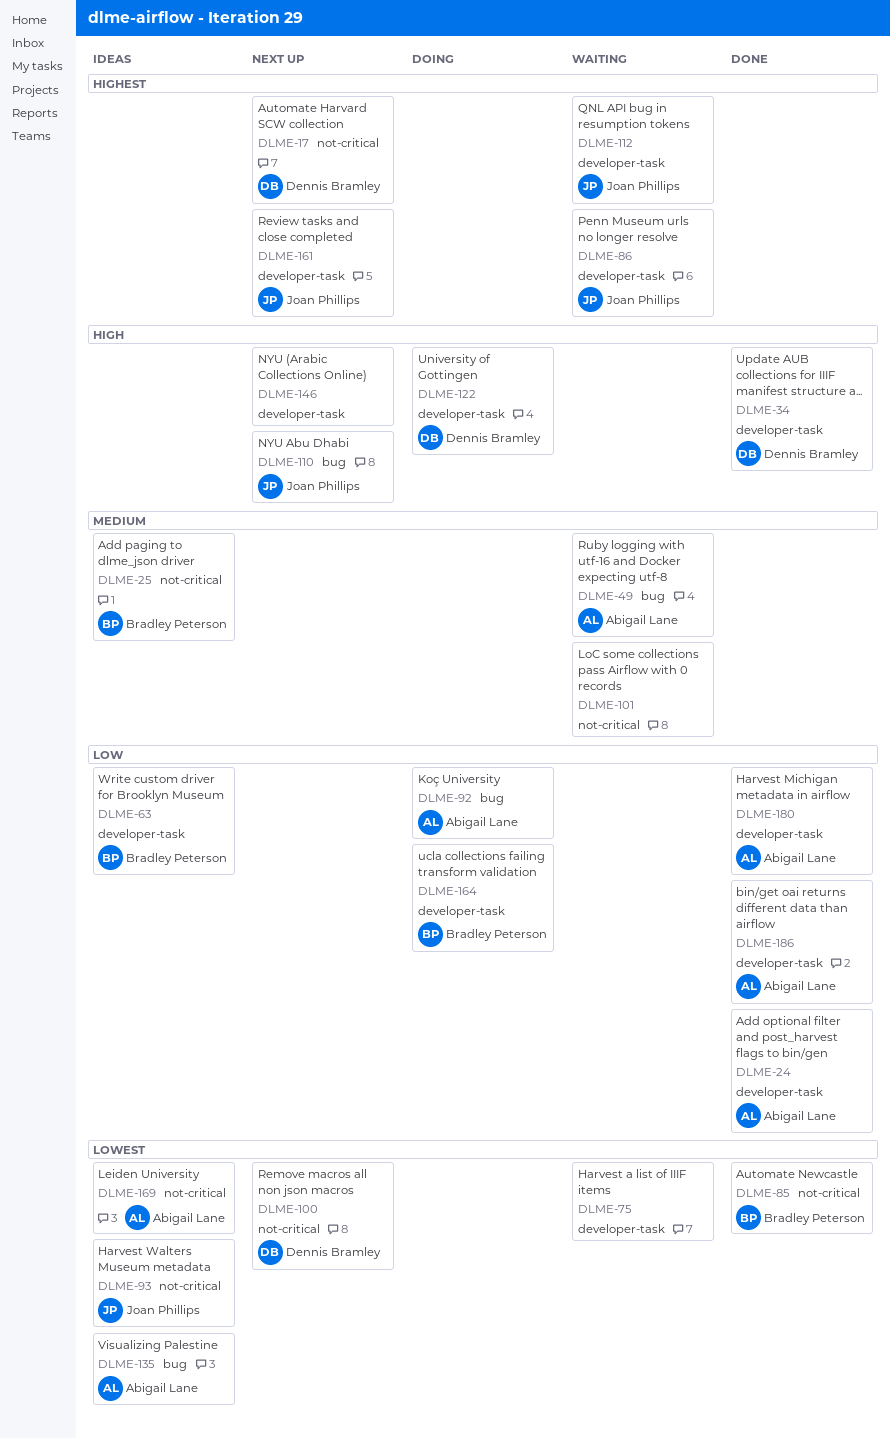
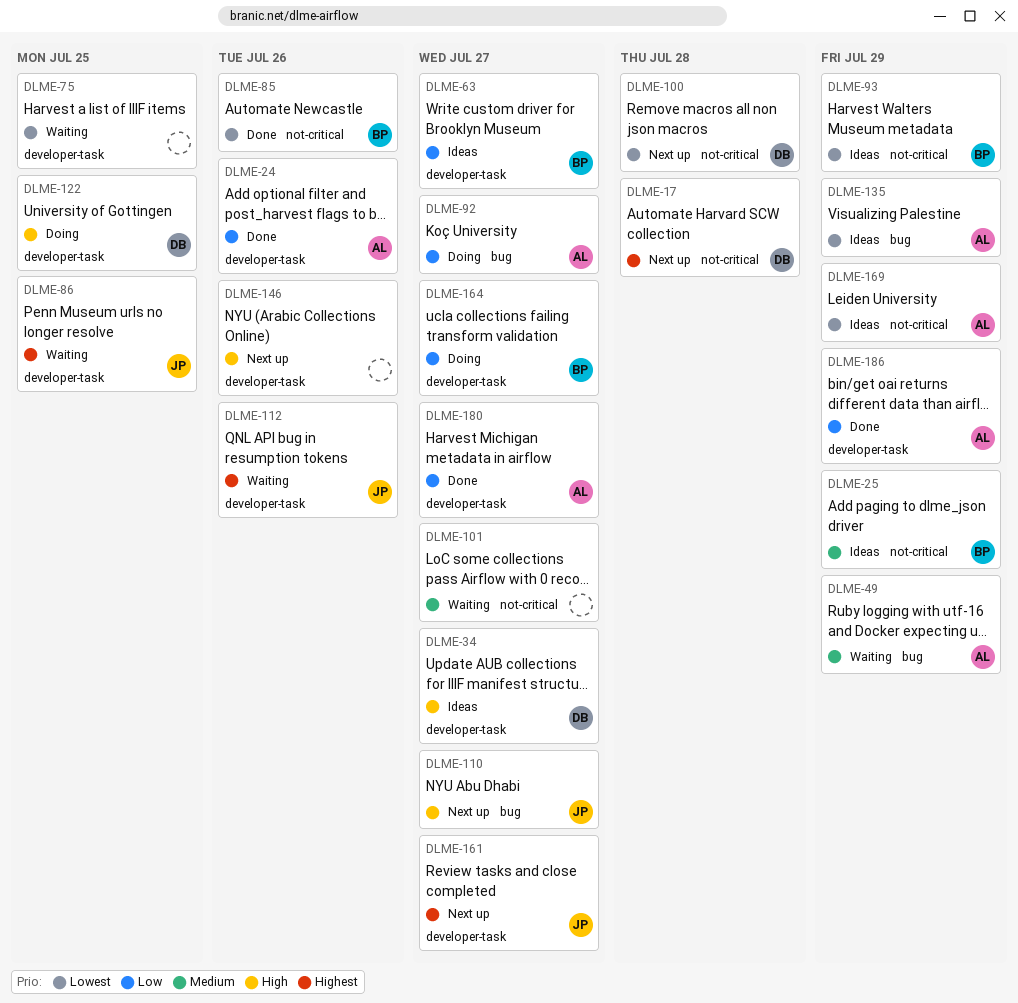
DLME-34, status: Done -> Ideas
DLME-93, owner: Joan Phillips -> Bradley Peterson

